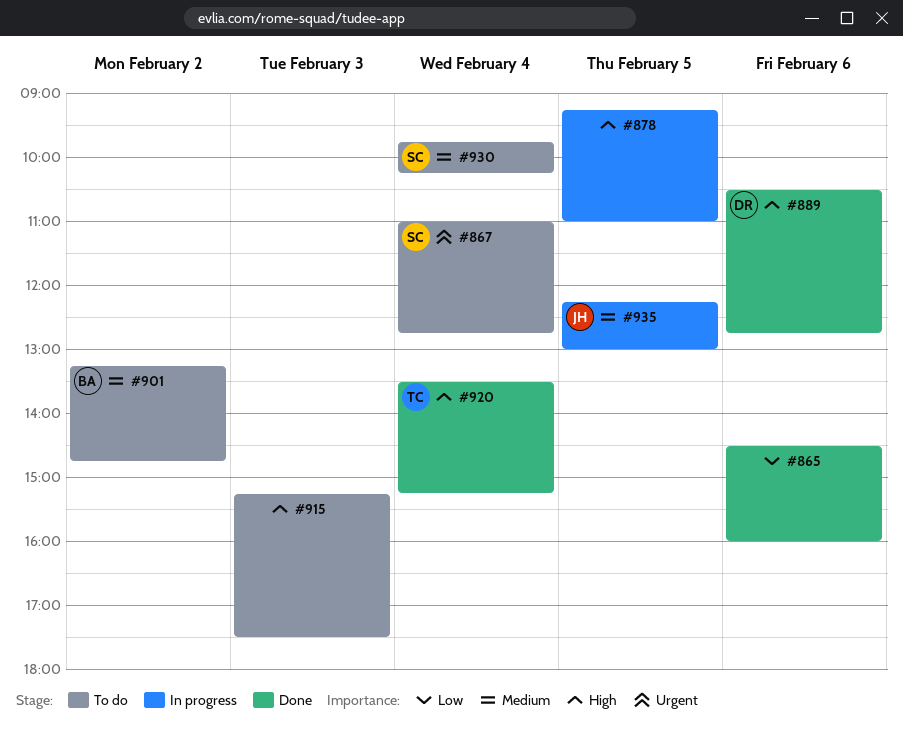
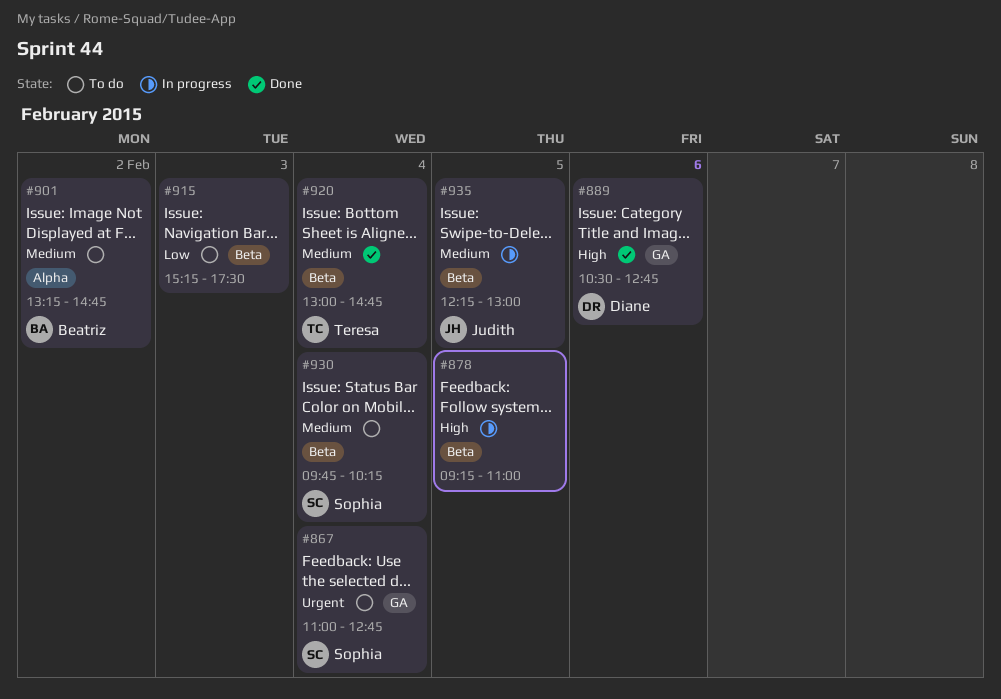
#865: present -> none
#915, priority: High -> Low
#920, priority: High -> Medium
#920, begins: 13:30 -> 13:00
#920, ends: 15:15 -> 14:45

